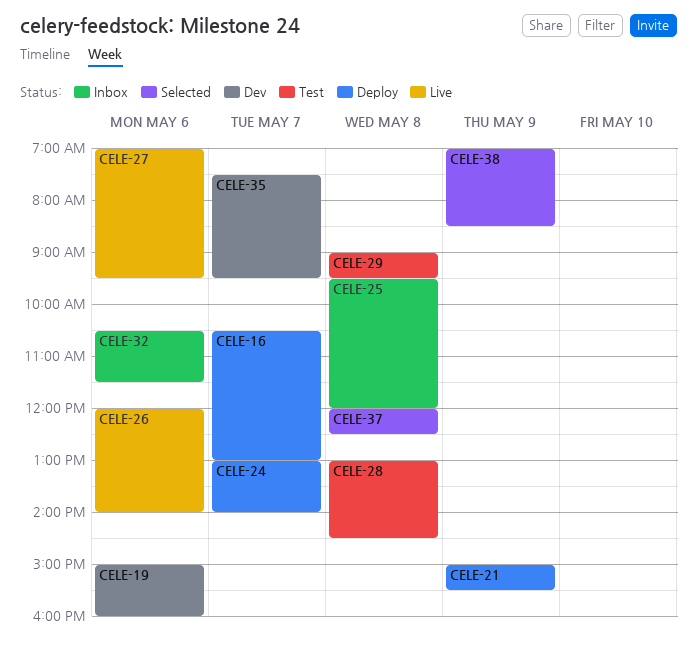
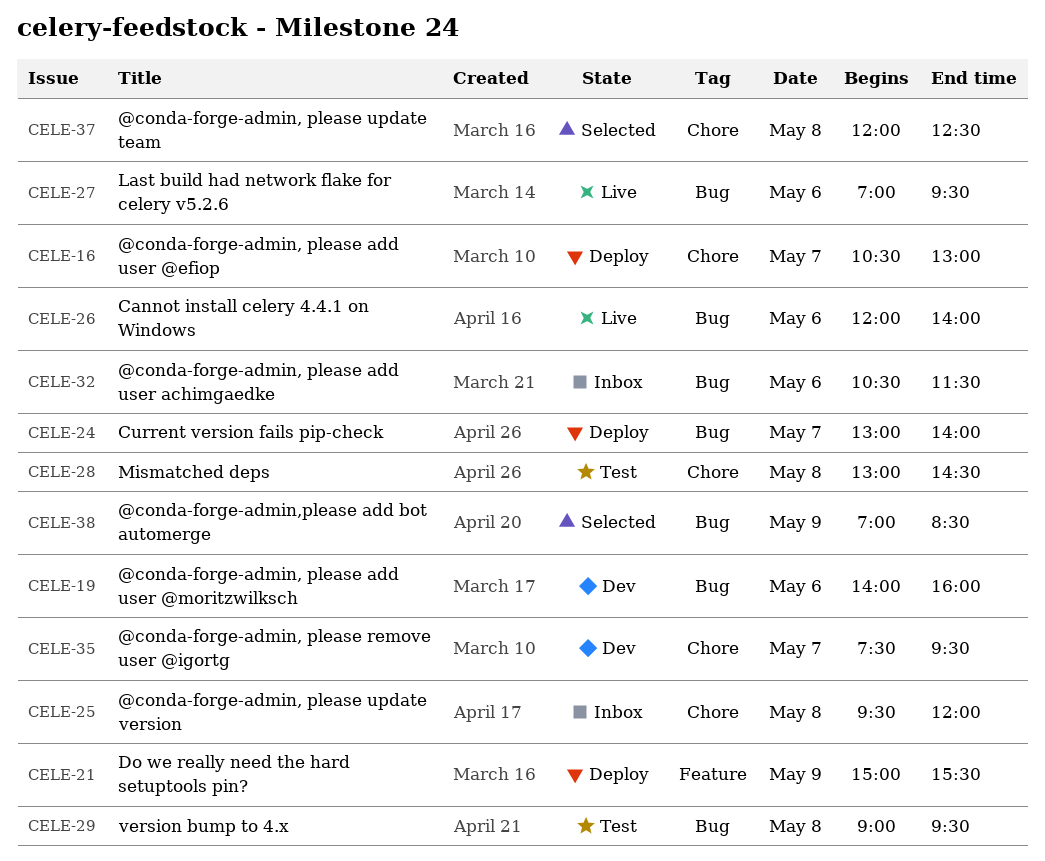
CELE-19, begins: 15:00 -> 14:00

